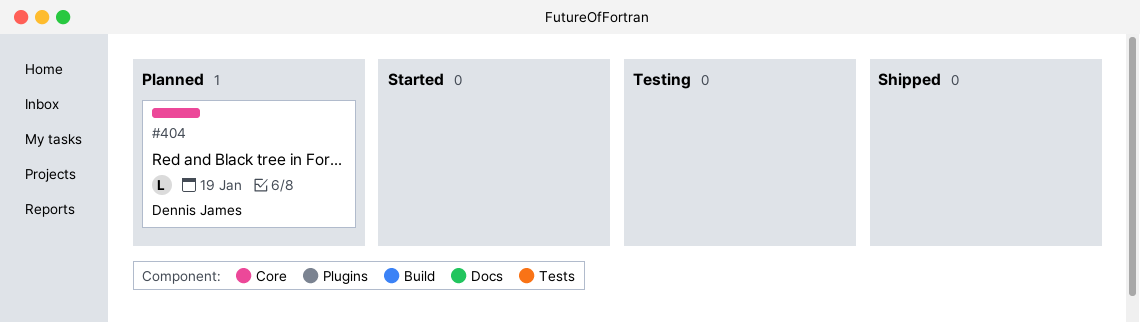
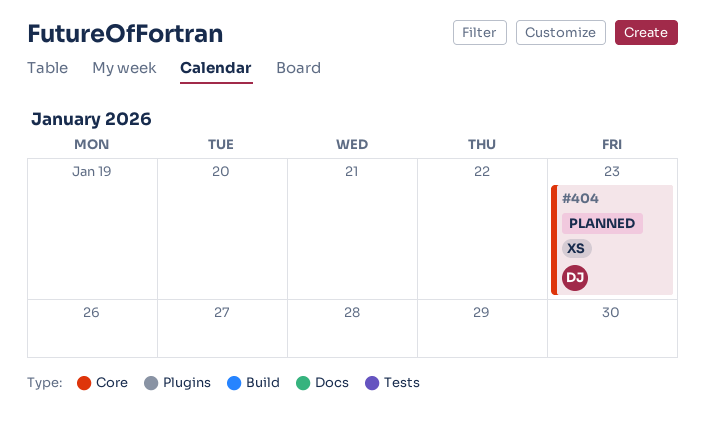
#404, estimate: L -> XS
#404, due: Jan 19 -> Jan 23

